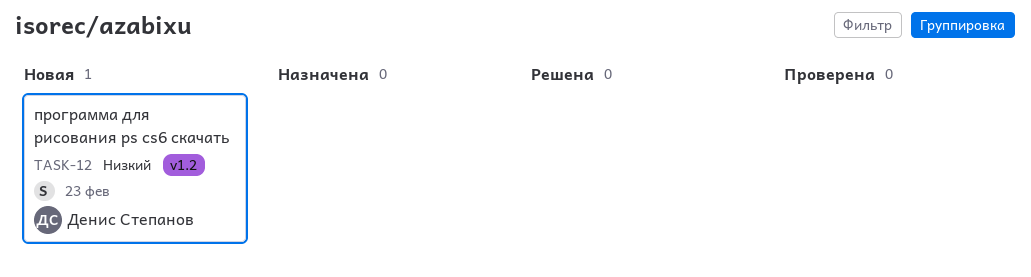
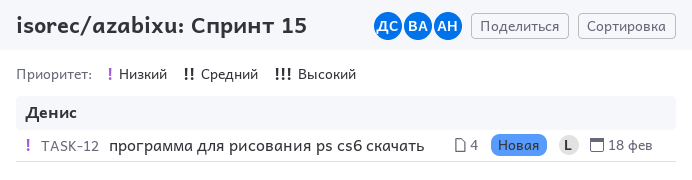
TASK-12, estimate: S -> L
TASK-12, due: Feb 23 -> Feb 18

